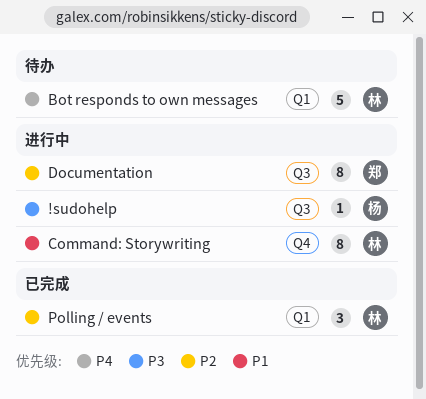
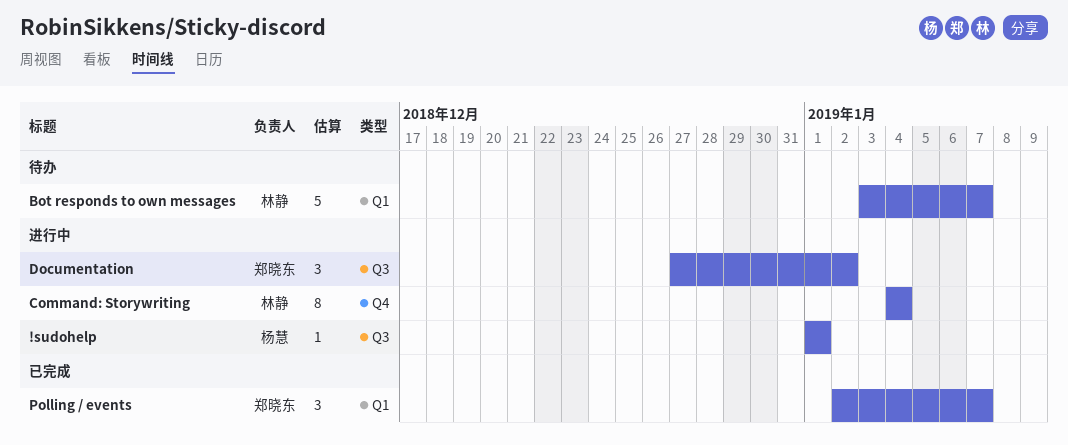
Documentation, estimate: 8 -> 3
Polling / events, owner: 林静 -> 郑晓东

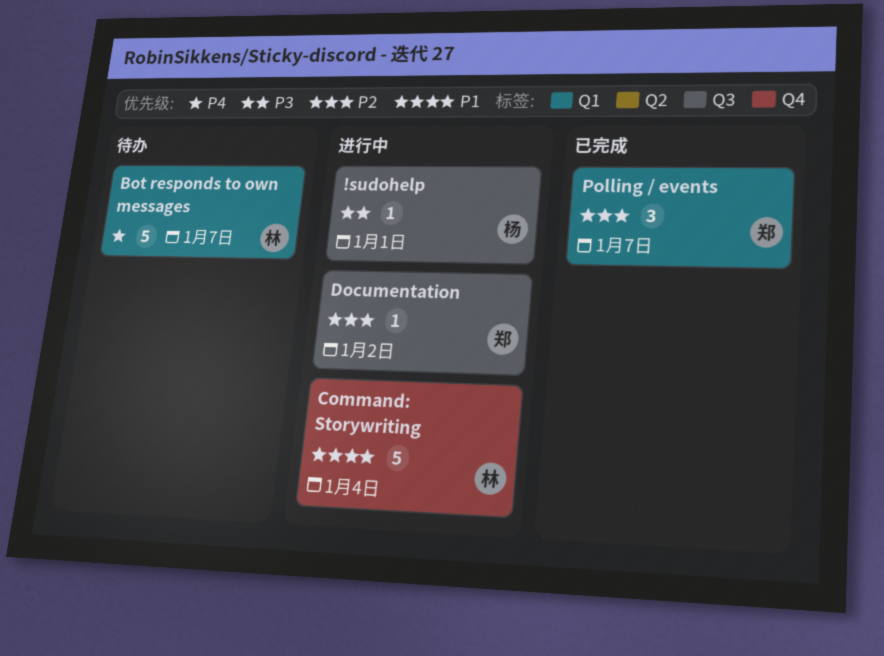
Command: Storywriting, estimate: 8 -> 5
Documentation, estimate: 3 -> 1

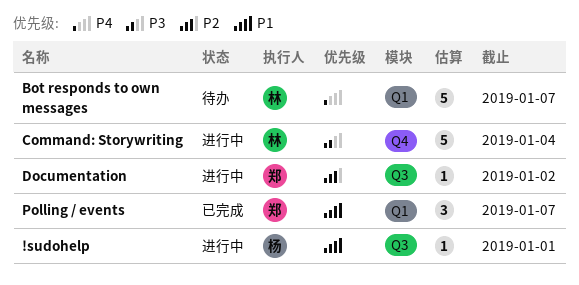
!sudohelp, priority: P3 -> P1
Command: Storywriting, priority: P1 -> P3
Polling / events, priority: P2 -> P1

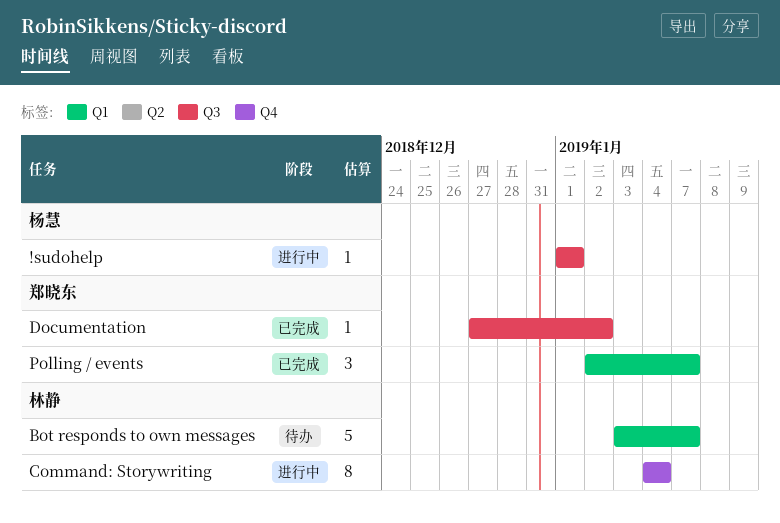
Command: Storywriting, estimate: 5 -> 8
Documentation, status: 进行中 -> 已完成

